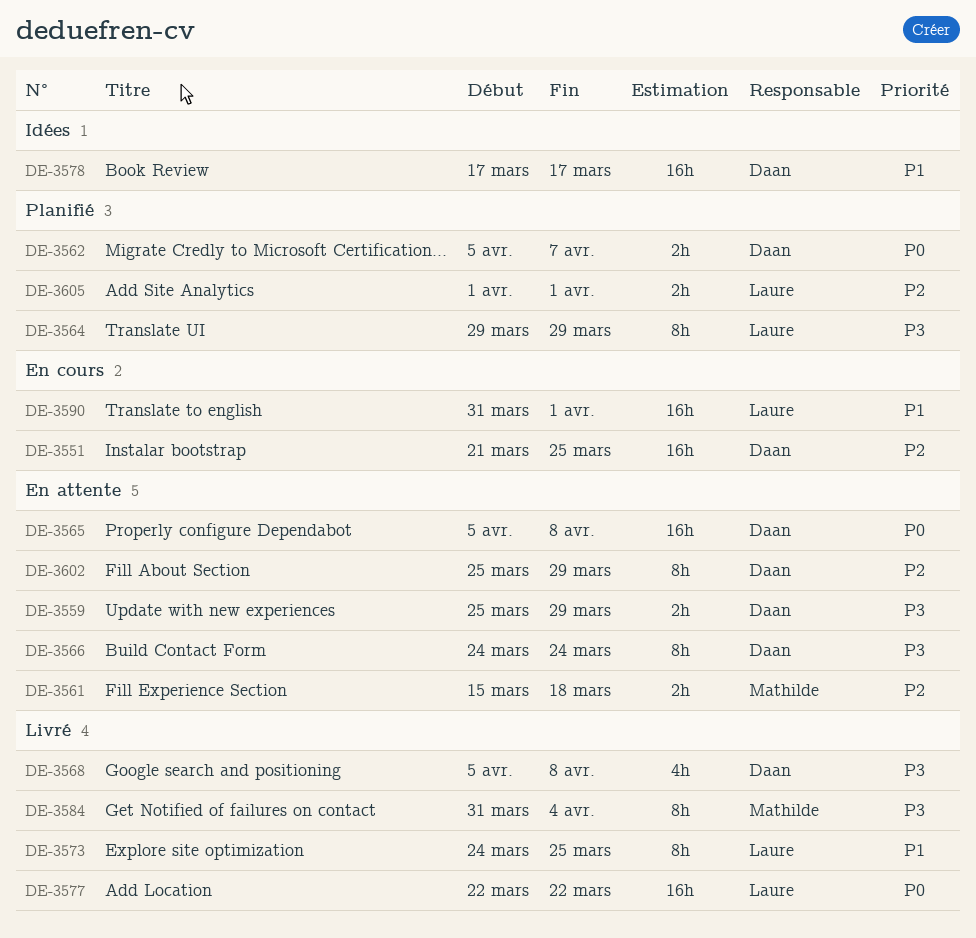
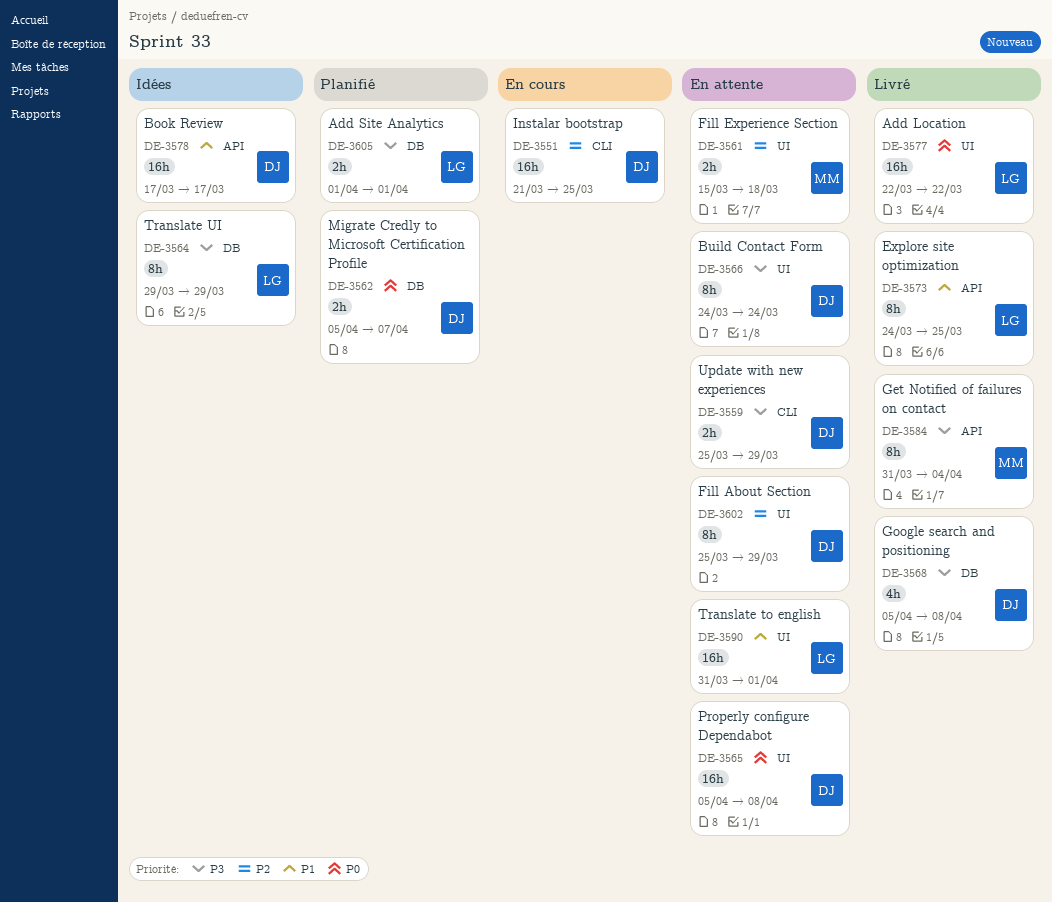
DE-3564, status: Planifié -> Idées
DE-3590, status: En cours -> En attente
DE-3605, priority: P2 -> P3

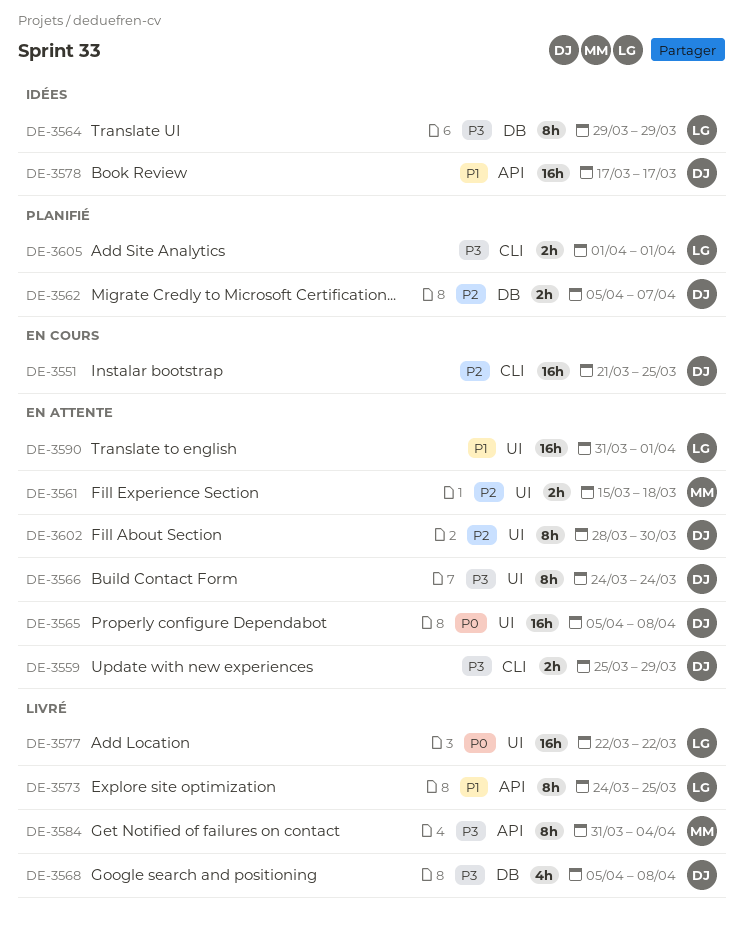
DE-3562, priority: P0 -> P2
DE-3602, start: Mar 25 -> Mar 28
DE-3602, due: Mar 29 -> Mar 30
DE-3605, label: DB -> CLI

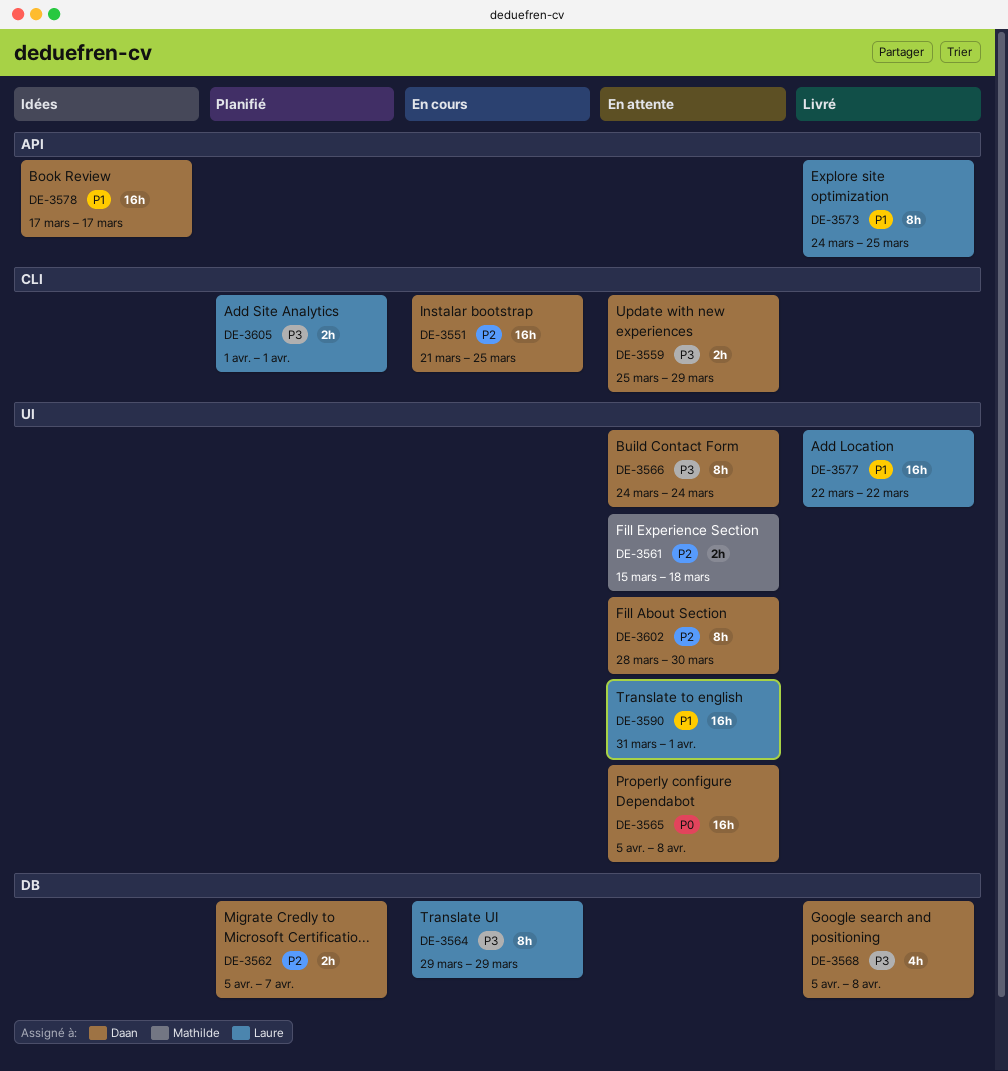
DE-3564, status: Idées -> En cours
DE-3577, priority: P0 -> P1
DE-3584: present -> none

